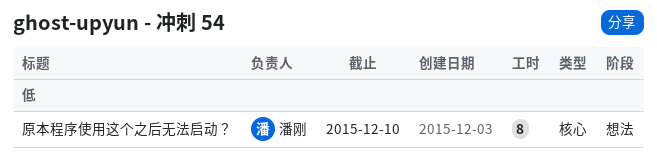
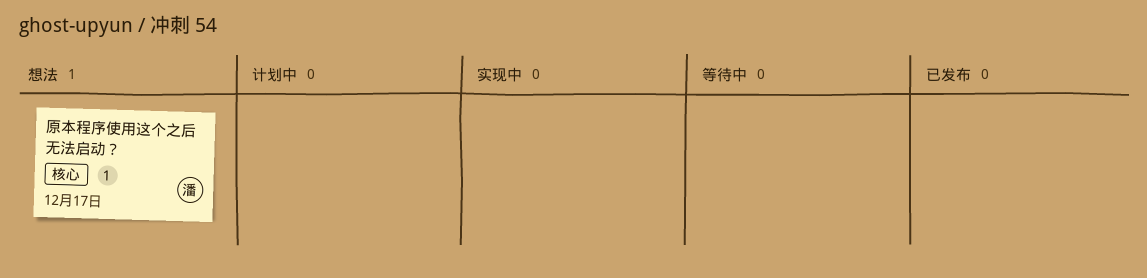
原本程序使用这个之后无法启动？, estimate: 8 -> 1
原本程序使用这个之后无法启动？, due: Dec 10 -> Dec 17

